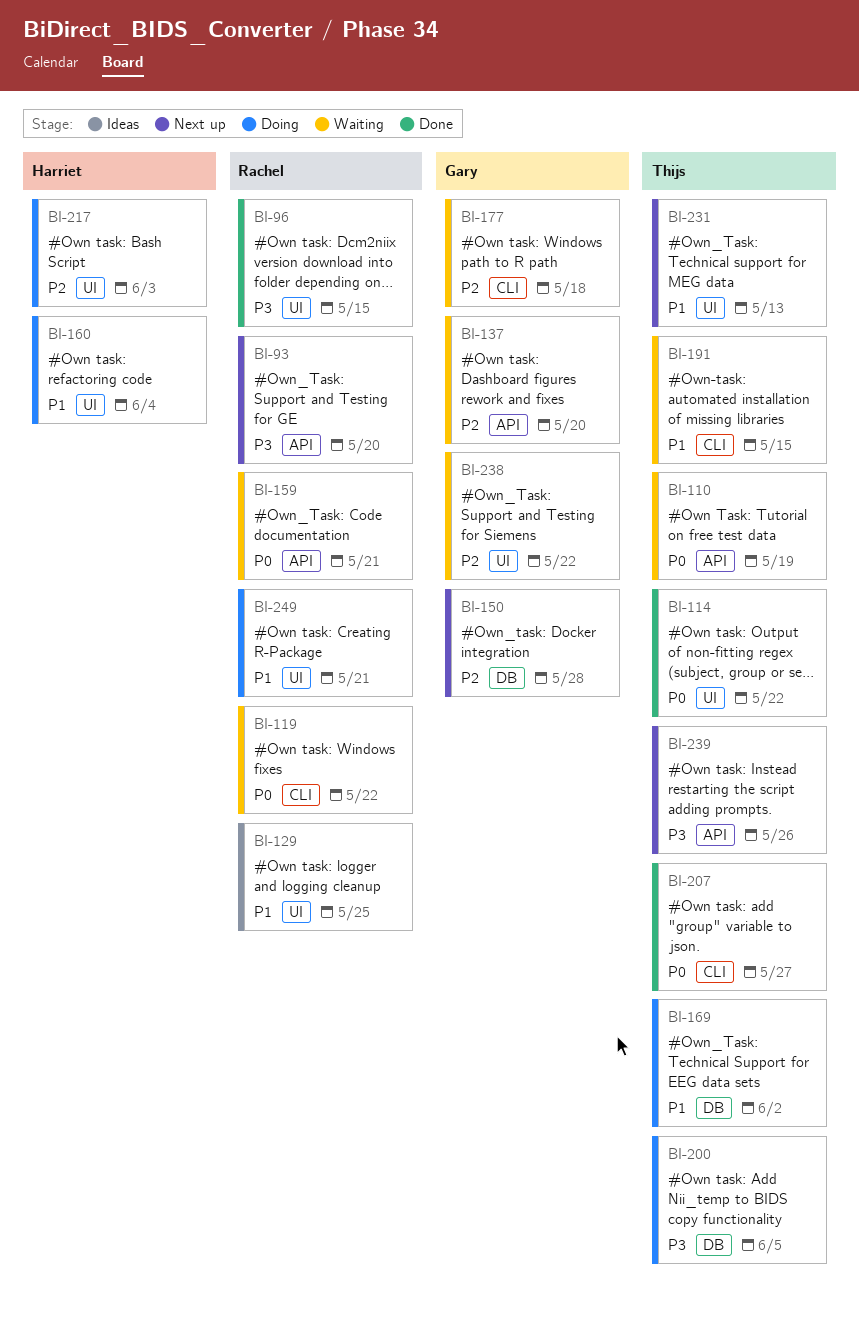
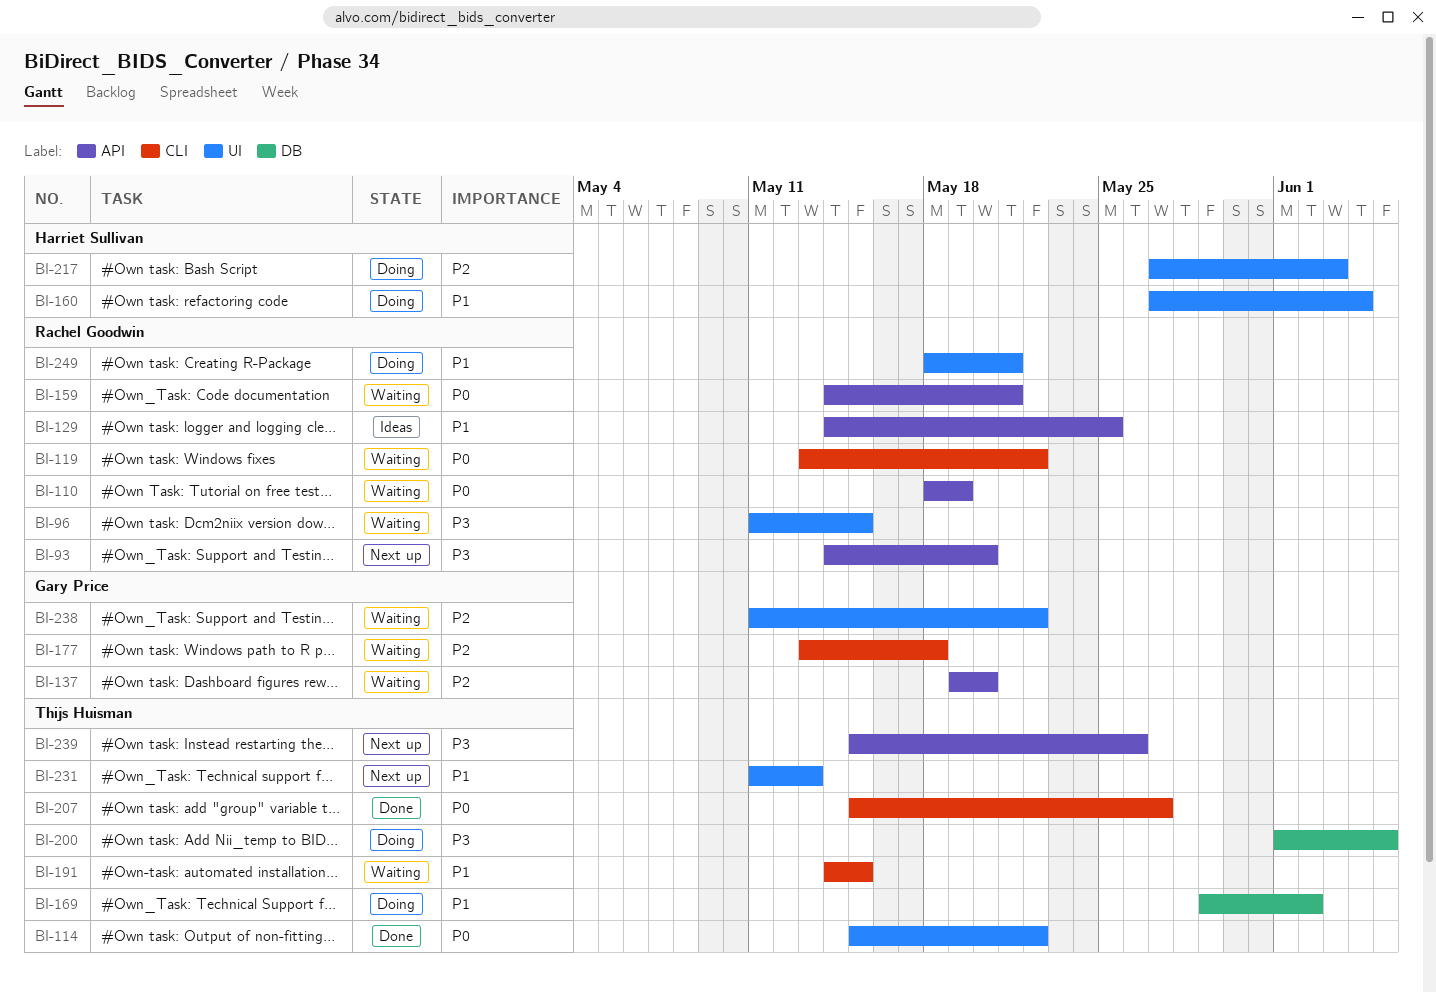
BI-96, status: Done -> Waiting
BI-110, owner: Thijs Huisman -> Rachel Goodwin
BI-129, label: UI -> API
BI-150: present -> none

